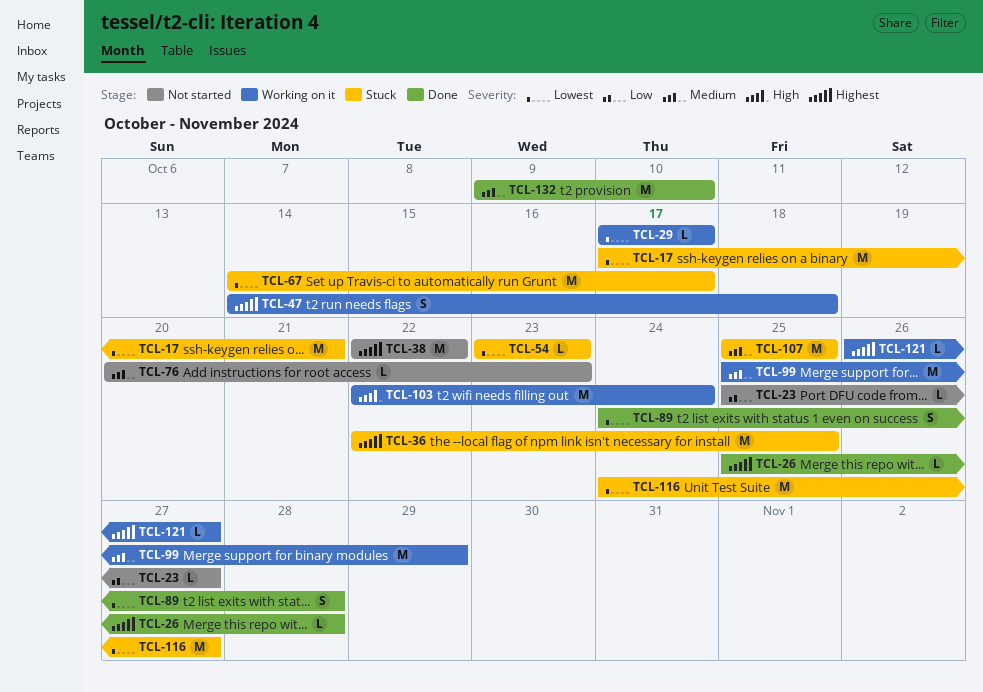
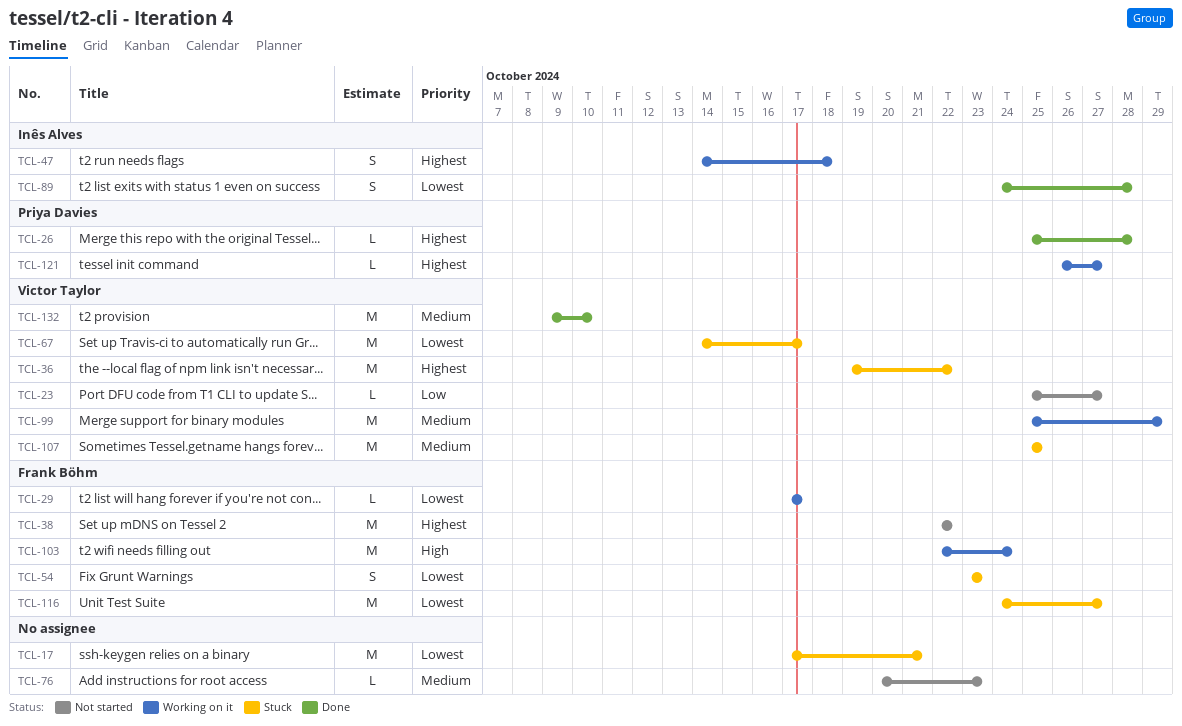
TCL-36, start: Oct 22 -> Oct 19
TCL-36, due: Oct 25 -> Oct 22
TCL-54, estimate: L -> S

